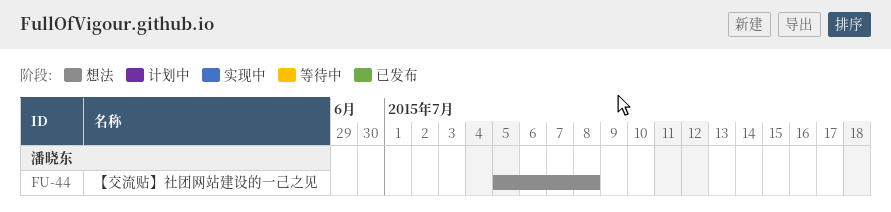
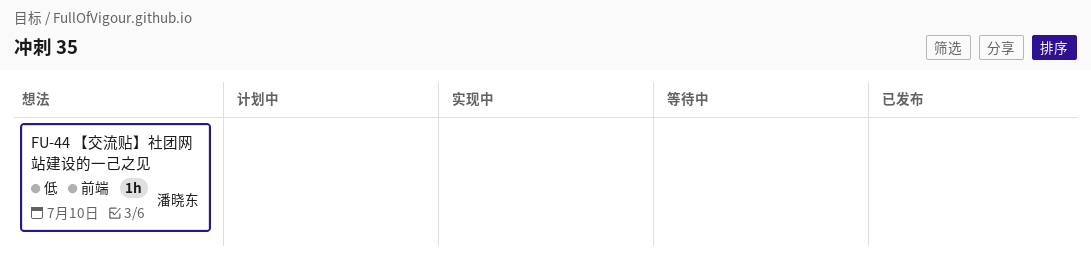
FU-44, due: Jul 8 -> Jul 10

